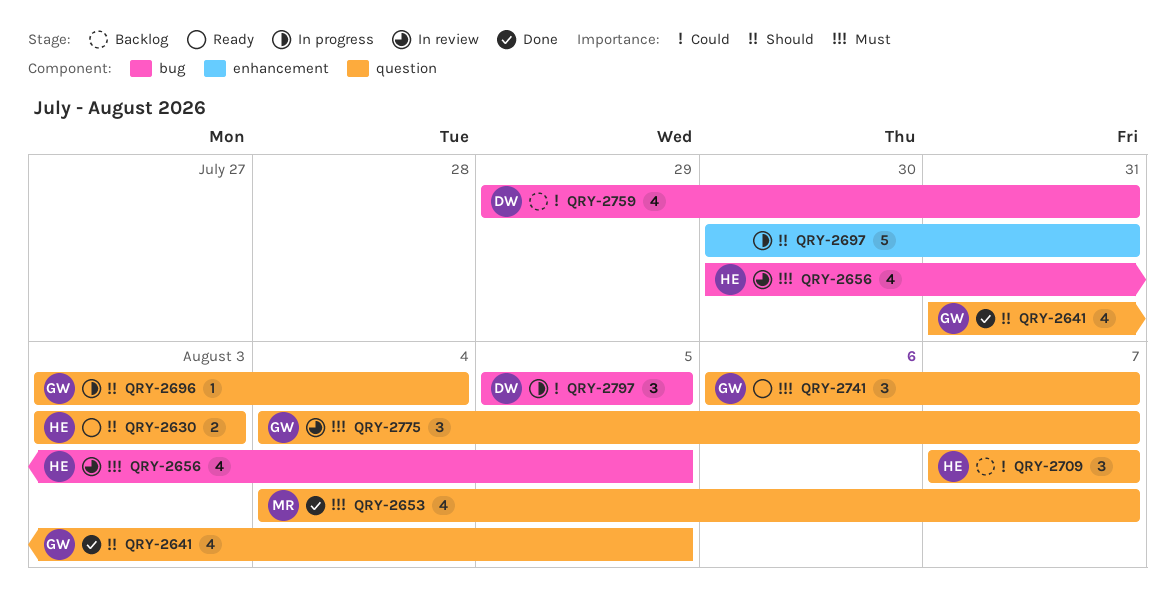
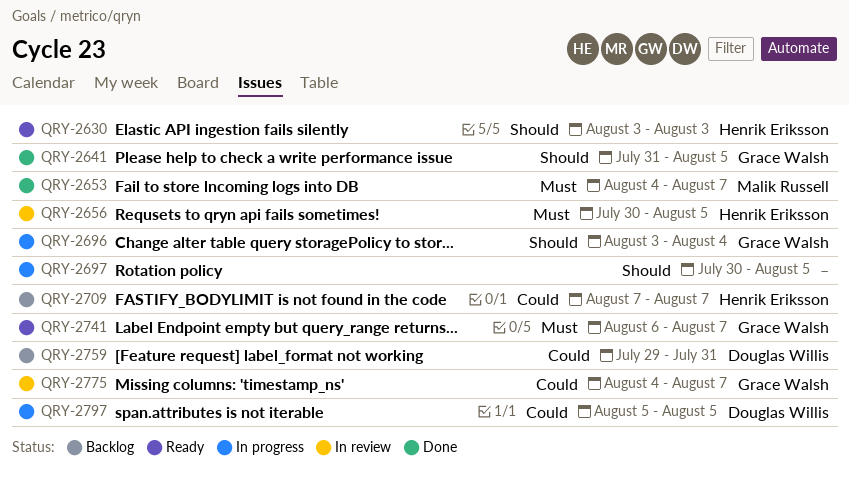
QRY-2697, due: Jul 31 -> Aug 5
QRY-2775, priority: Must -> Could

